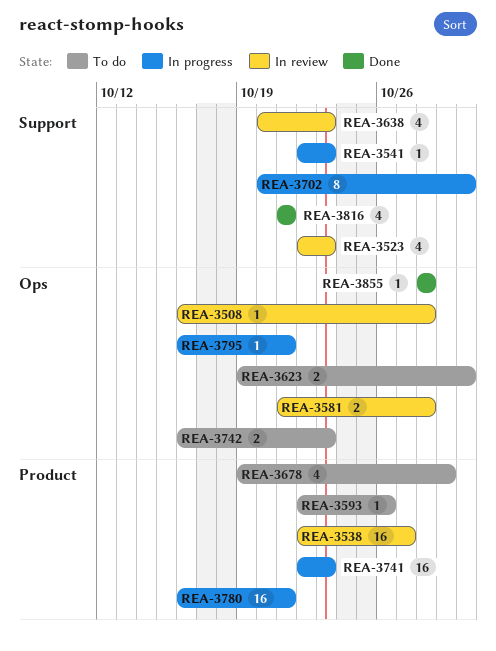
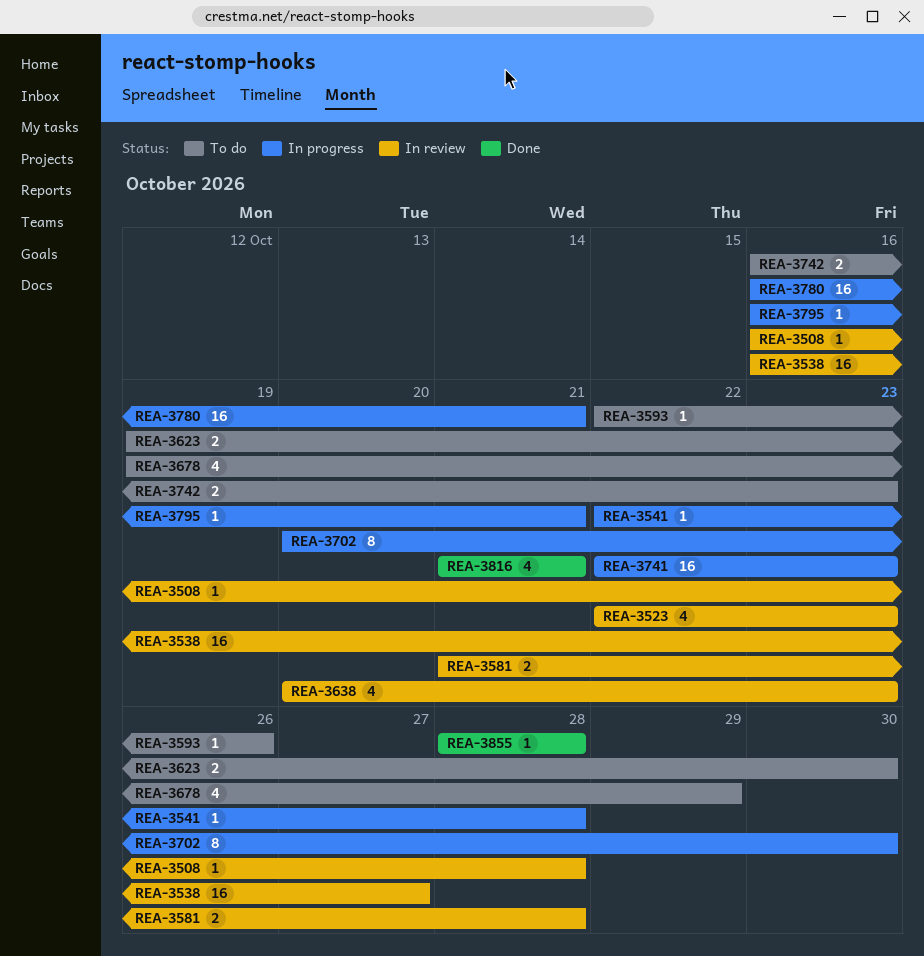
REA-3538, start: Oct 22 -> Oct 16
REA-3541, due: Oct 23 -> Oct 28

